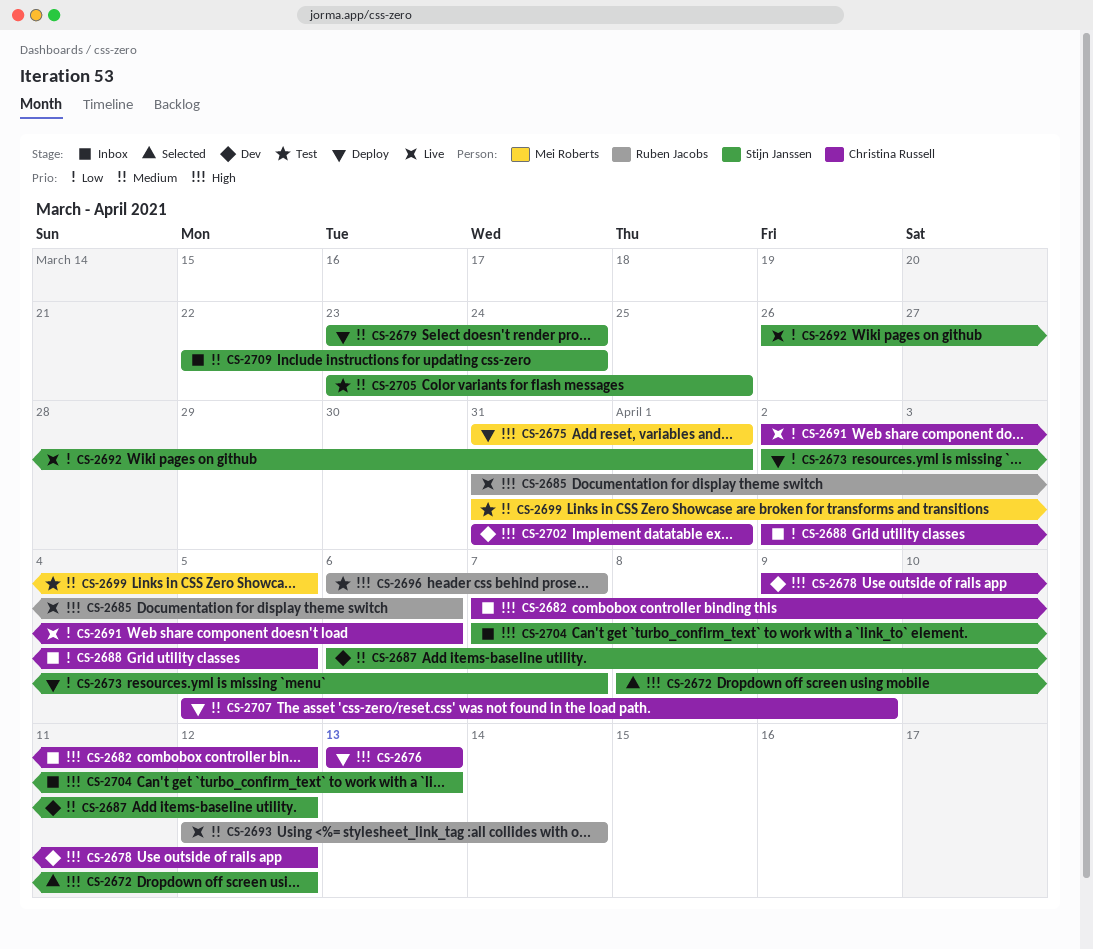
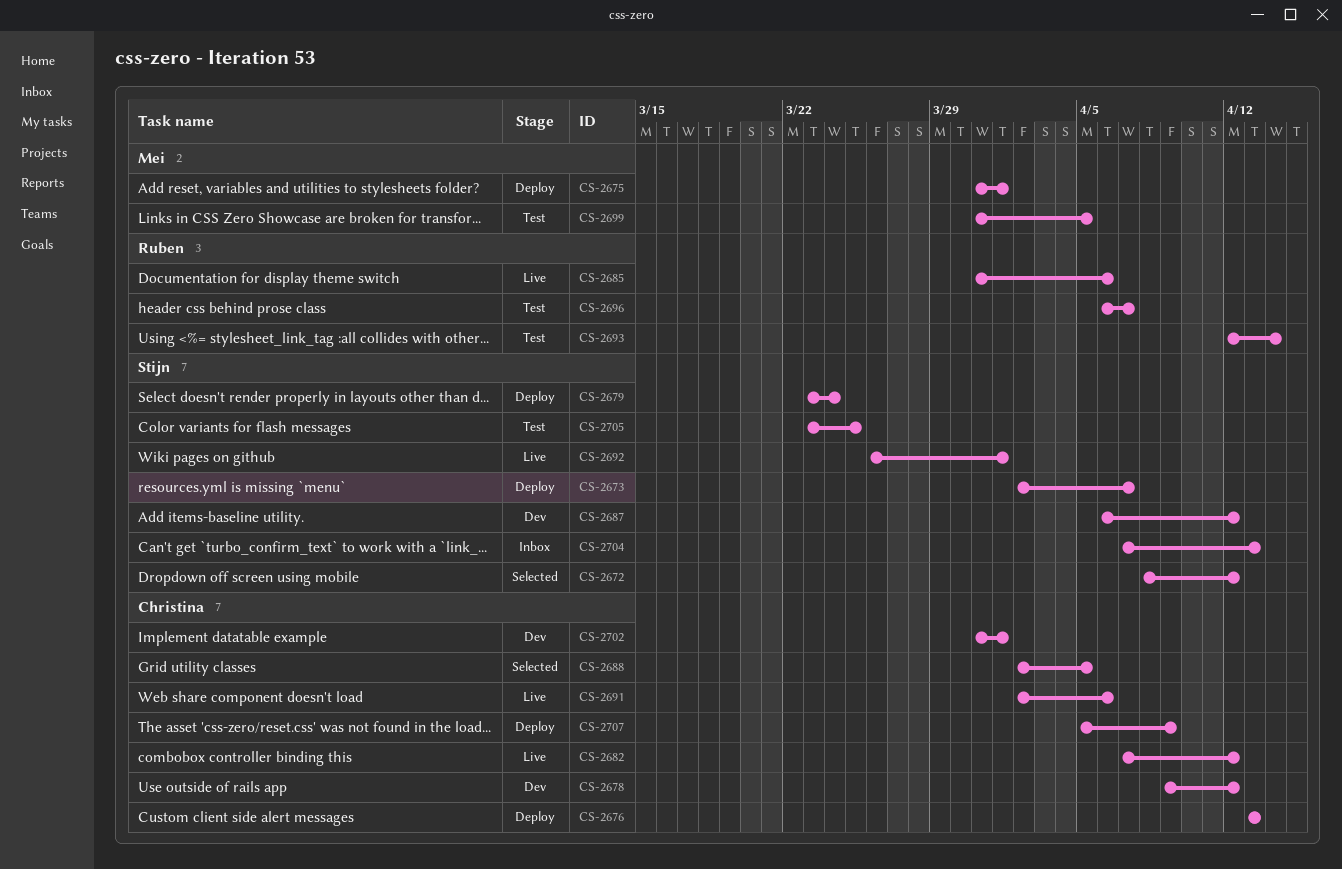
CS-2682, status: Inbox -> Live
CS-2688, status: Inbox -> Selected
CS-2693, status: Live -> Test
CS-2709: present -> none

